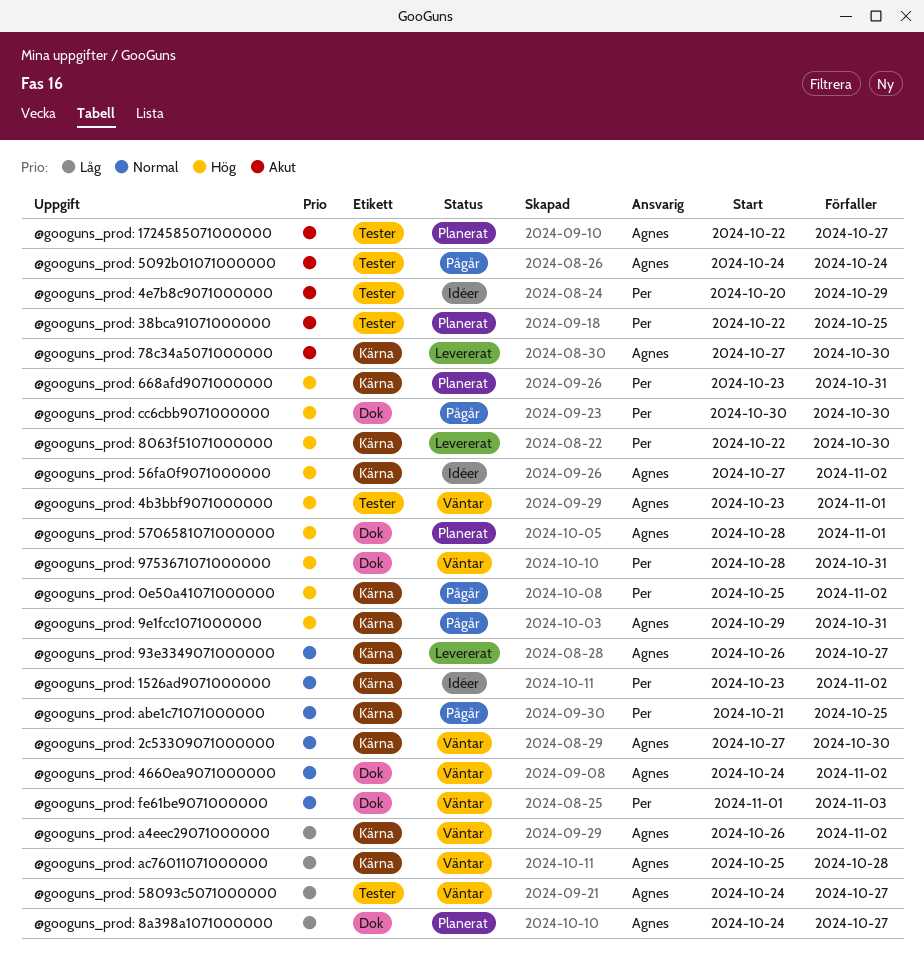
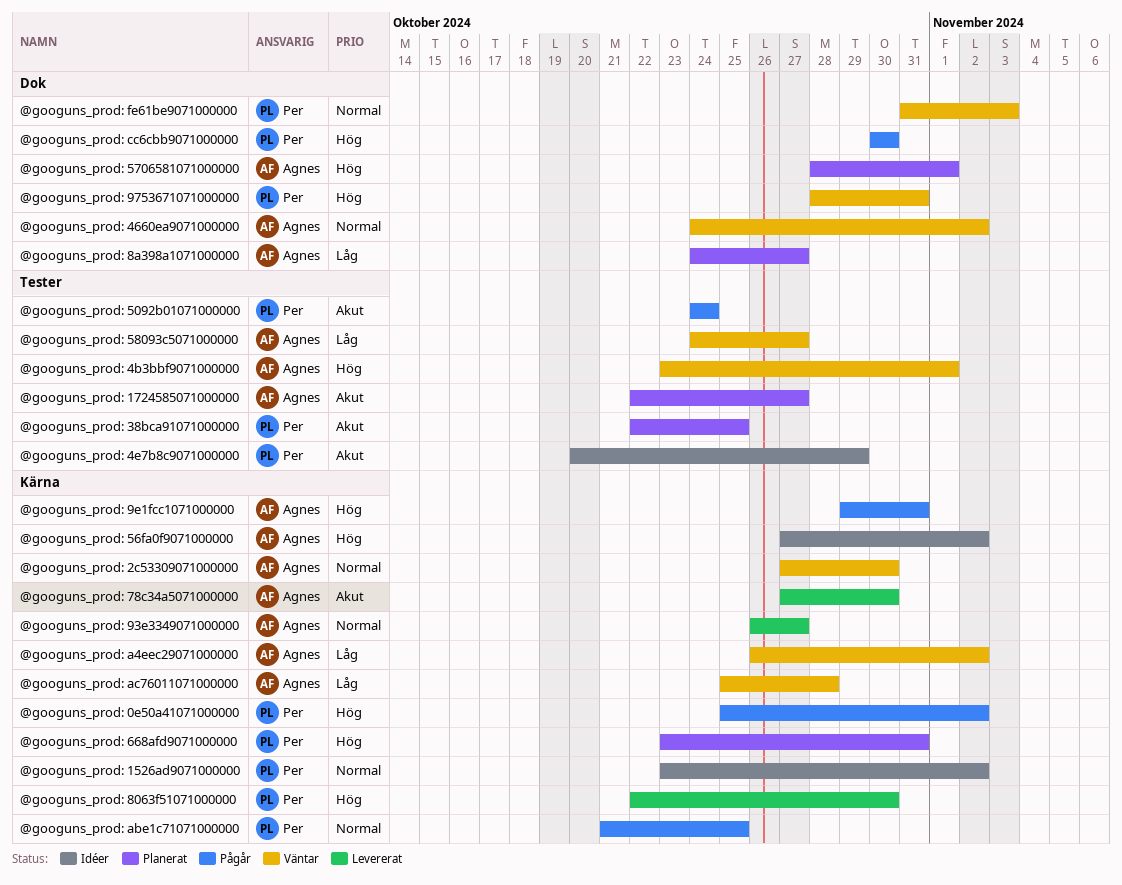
@googuns_prod: 5092b01071000000, owner: Agnes -> Per
@googuns_prod: fe61be9071000000, start: Nov 1 -> Oct 31

